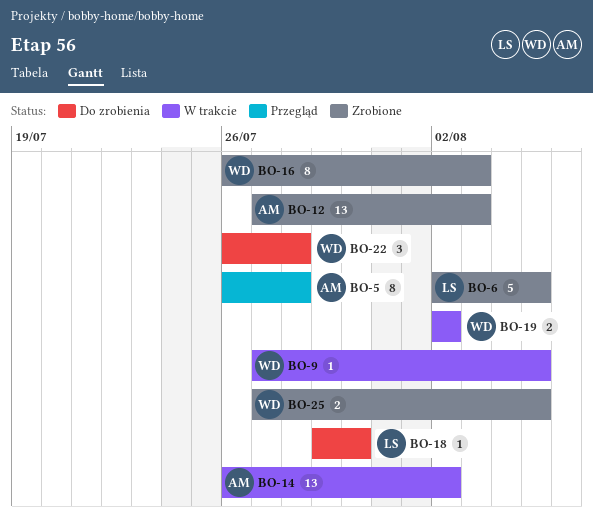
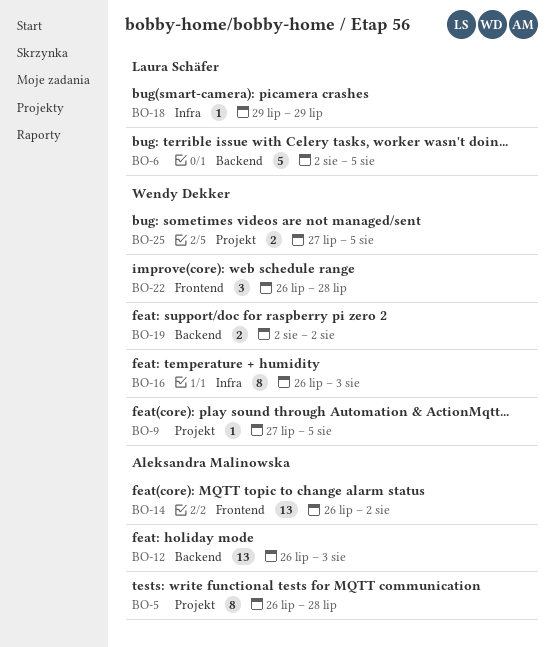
BO-12, start: Jul 27 -> Jul 26
BO-18, due: Jul 30 -> Jul 29

